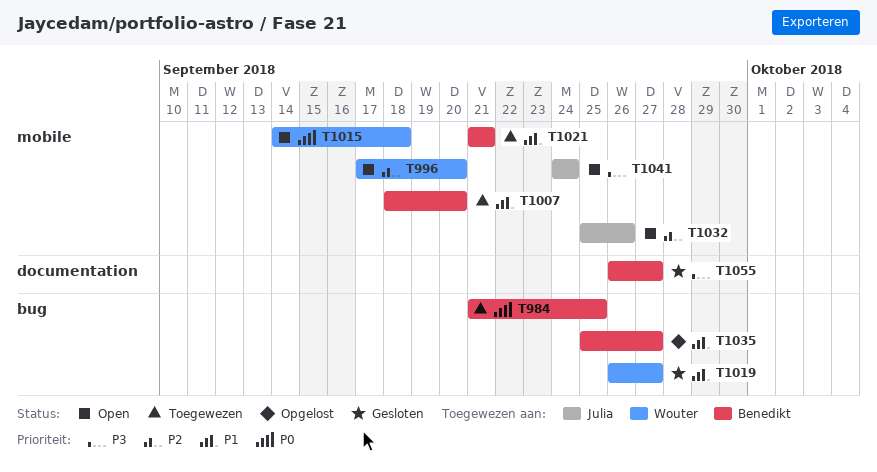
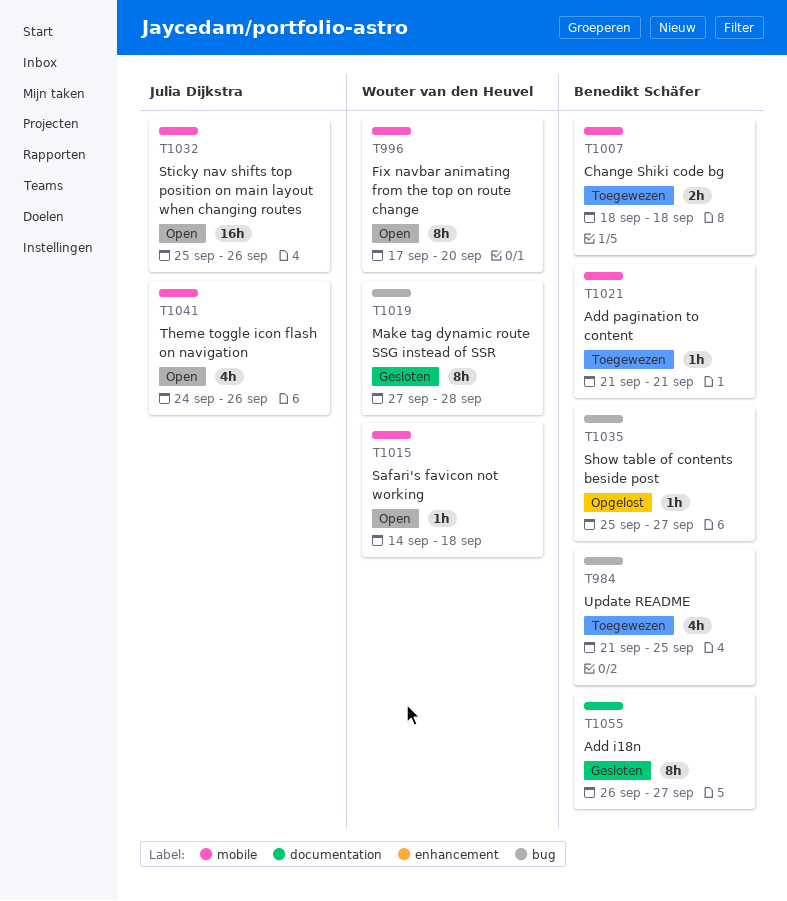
T1007, due: Sep 20 -> Sep 18
T1019, start: Sep 26 -> Sep 27
T1019, due: Sep 27 -> Sep 28
T1041, due: Sep 24 -> Sep 26

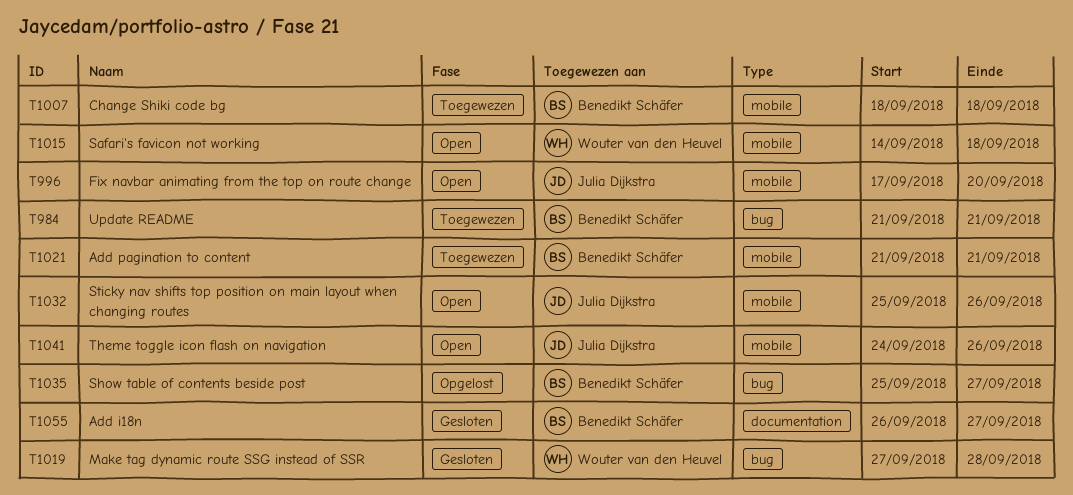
T984, due: Sep 25 -> Sep 21
T996, owner: Wouter van den Heuvel -> Julia Dijkstra

